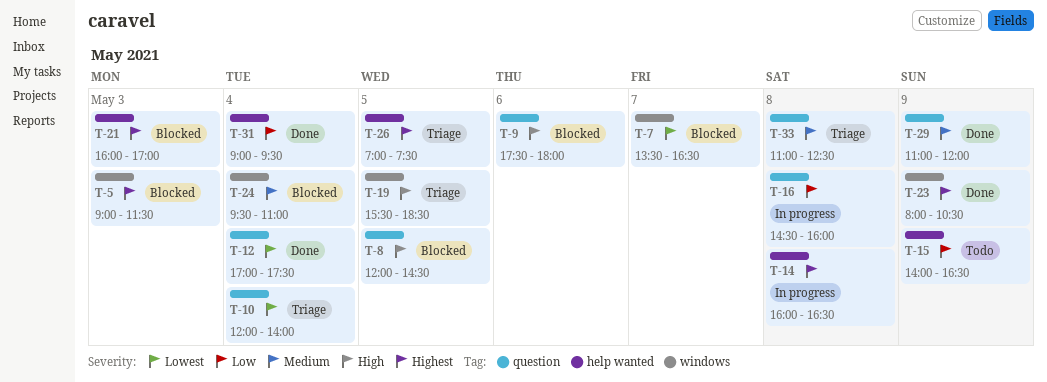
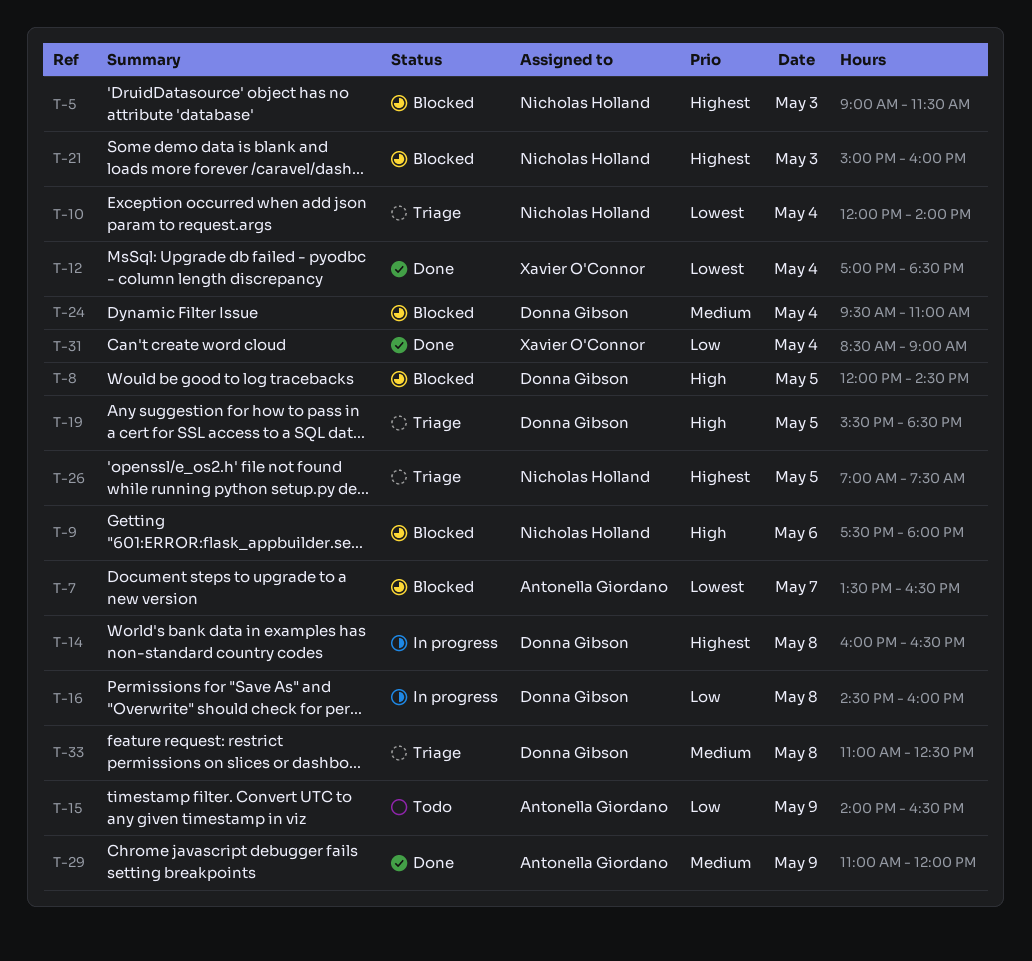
T-12, ends: 17:30 -> 18:30
T-21, begins: 16:00 -> 15:00
T-21, ends: 17:00 -> 16:00
T-23: present -> none
T-31, begins: 09:00 -> 08:30
T-31, ends: 09:30 -> 09:00

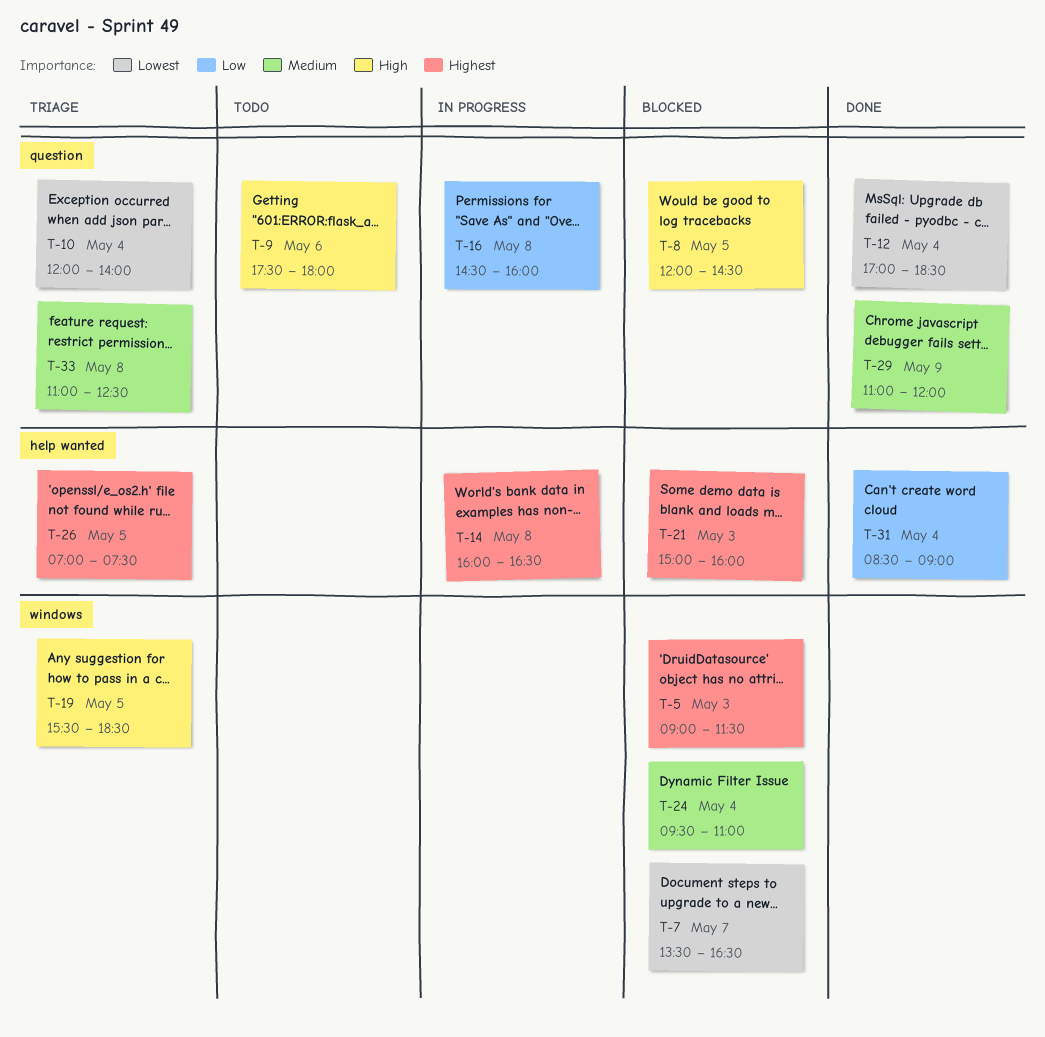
T-9, status: Blocked -> Todo
T-15: present -> none

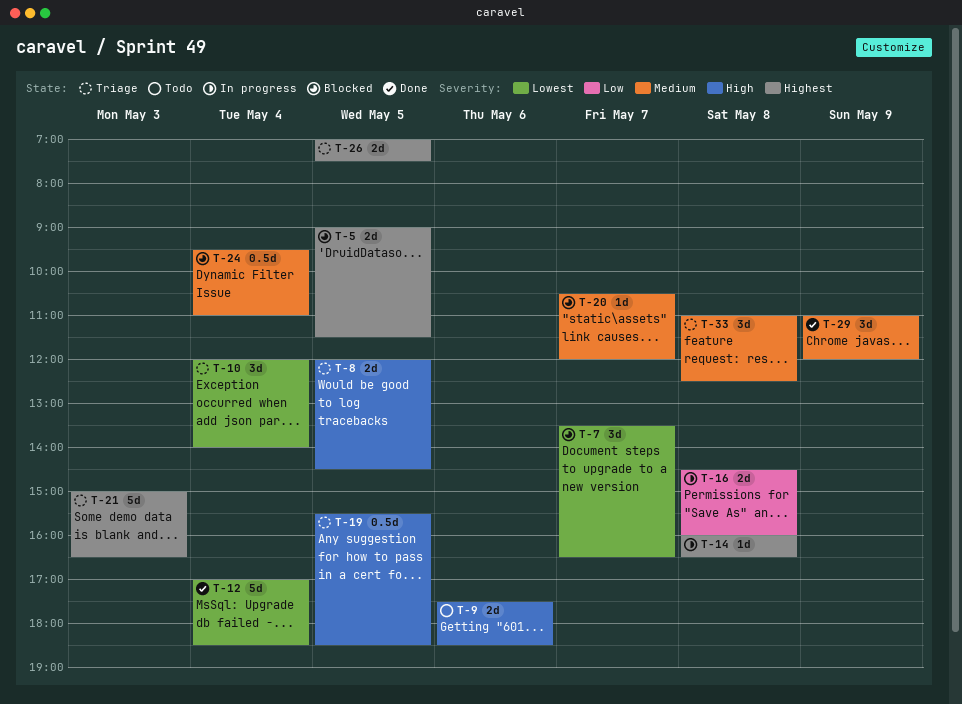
T-5, day: May 3 -> May 5
T-8, status: Blocked -> Triage
T-9, ends: 18:00 -> 18:30
T-20: none -> present
T-21, status: Blocked -> Triage
T-21, ends: 16:00 -> 16:30
T-31: present -> none

